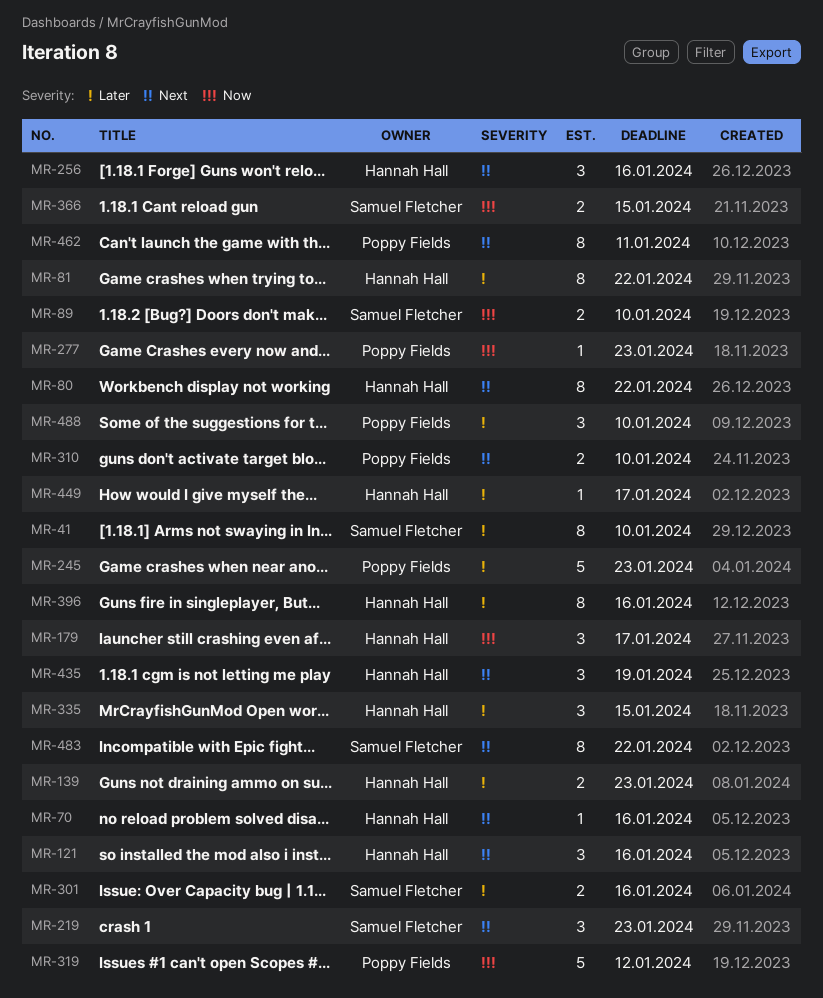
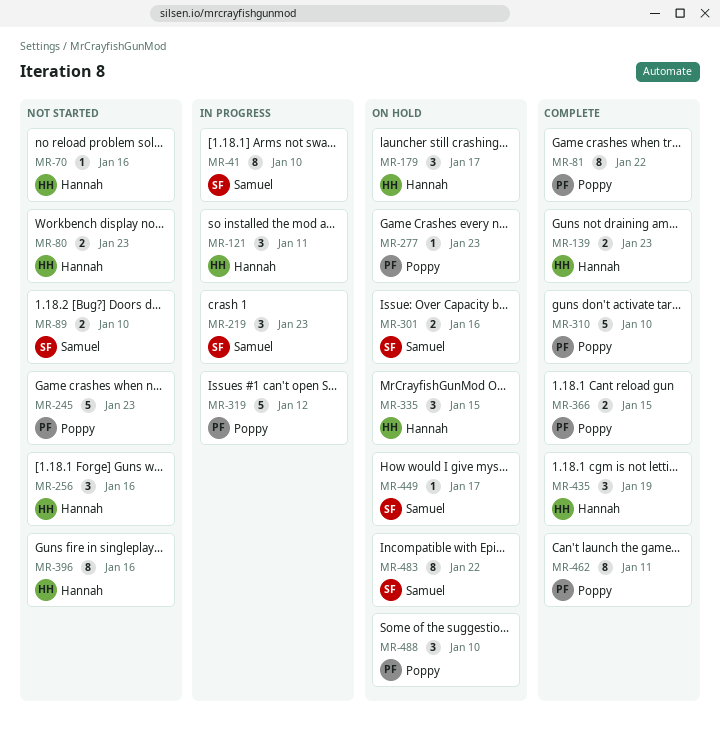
MR-80, estimate: 8 -> 2
MR-80, due: Jan 22 -> Jan 23
MR-81, owner: Hannah Hall -> Poppy Fields
MR-121, due: Jan 16 -> Jan 11
MR-310, estimate: 2 -> 5
MR-366, owner: Samuel Fletcher -> Poppy Fields
MR-449, owner: Hannah Hall -> Samuel Fletcher

